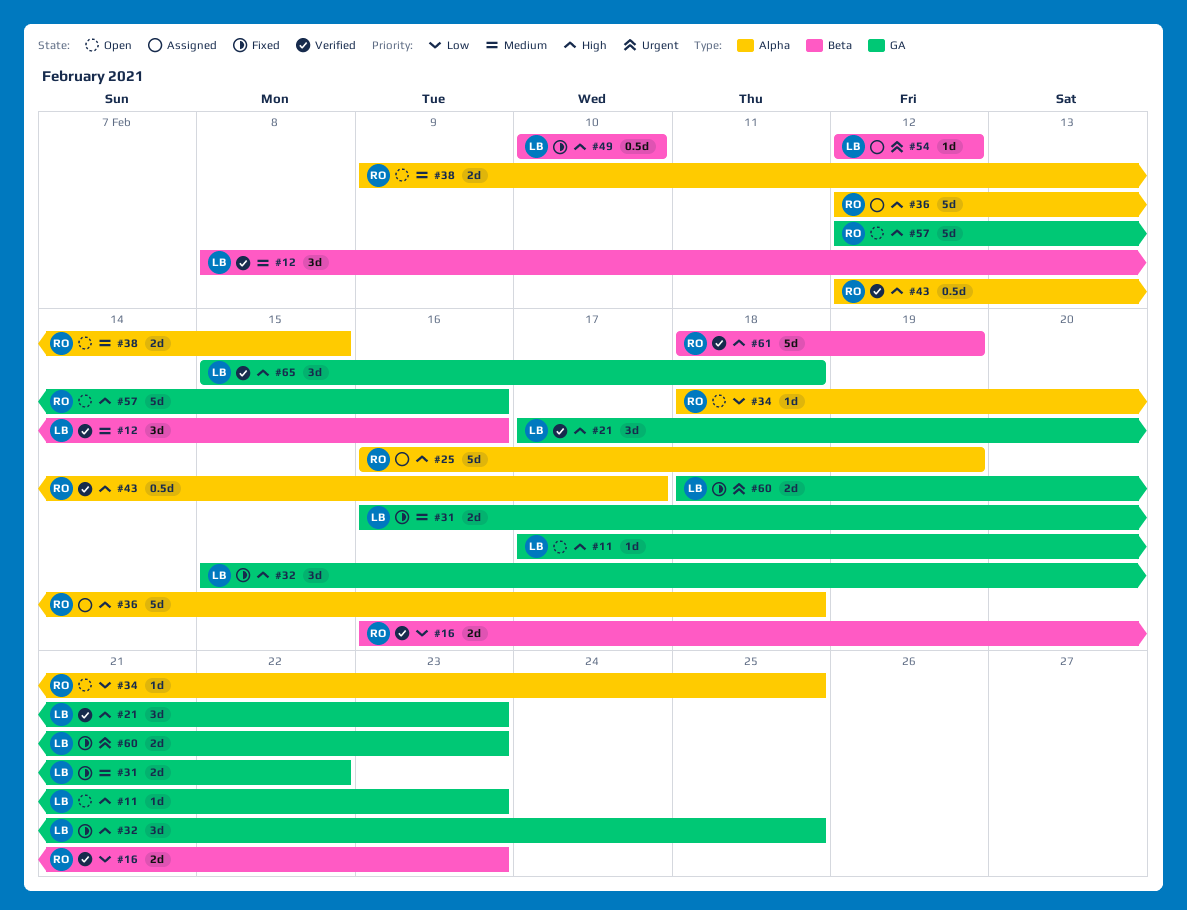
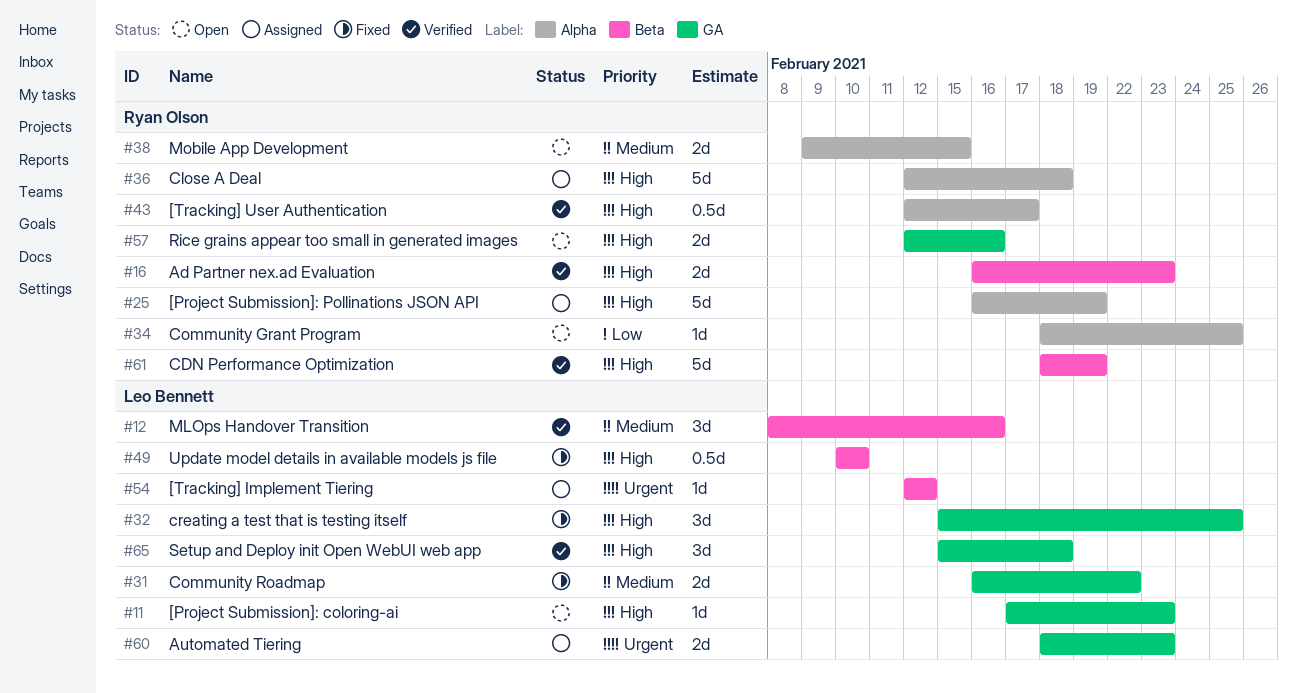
#16, priority: Low -> High
#21: present -> none
#57, estimate: 5d -> 2d
#60, status: Fixed -> Assigned

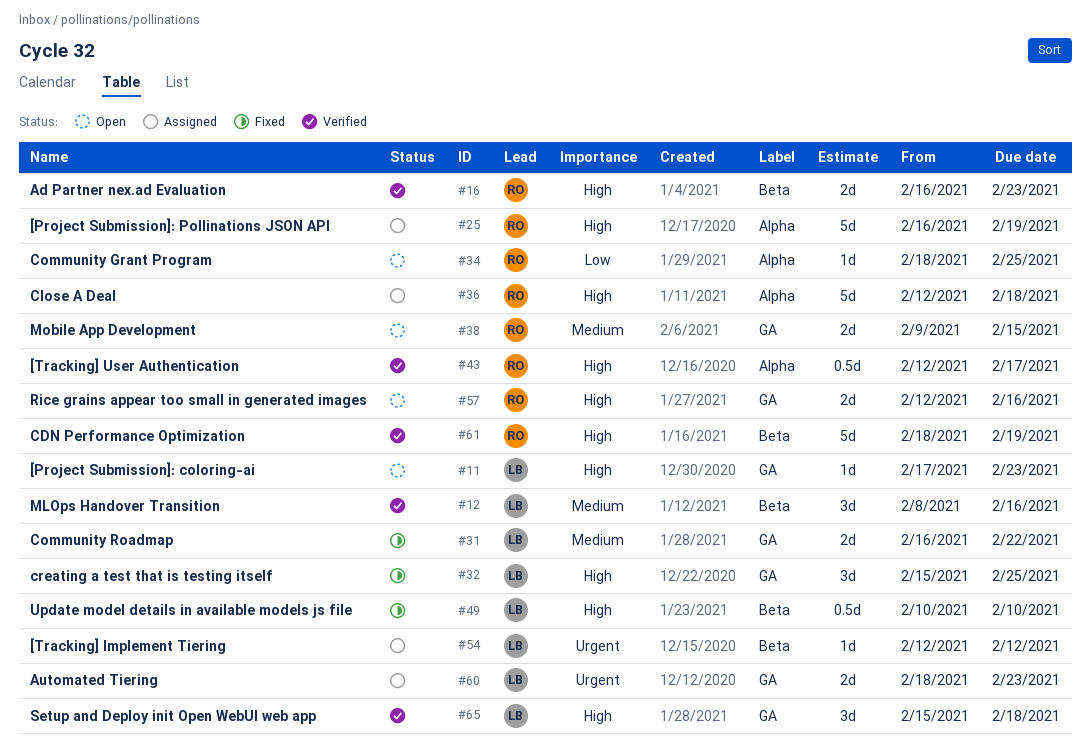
#38, label: Alpha -> GA

